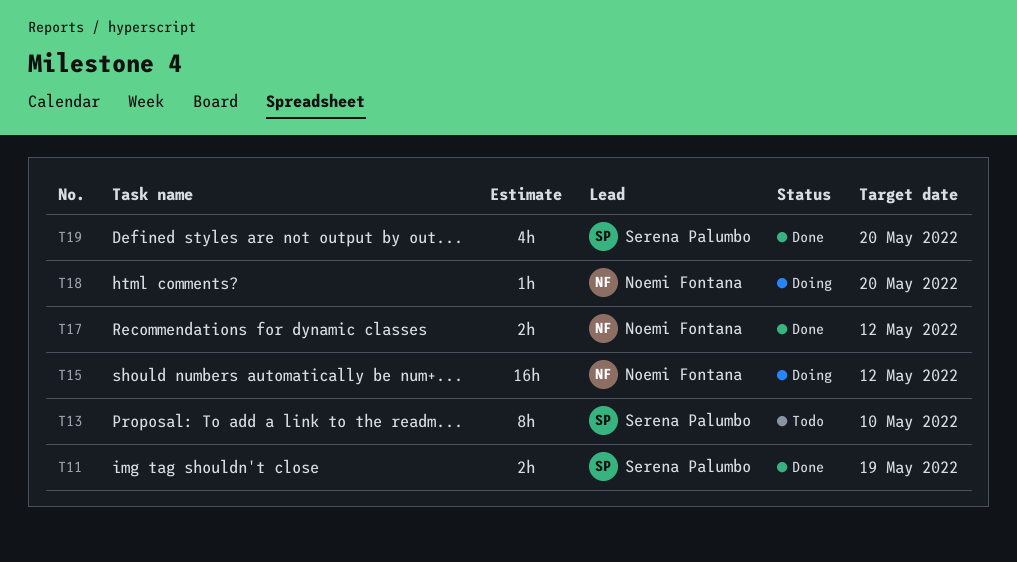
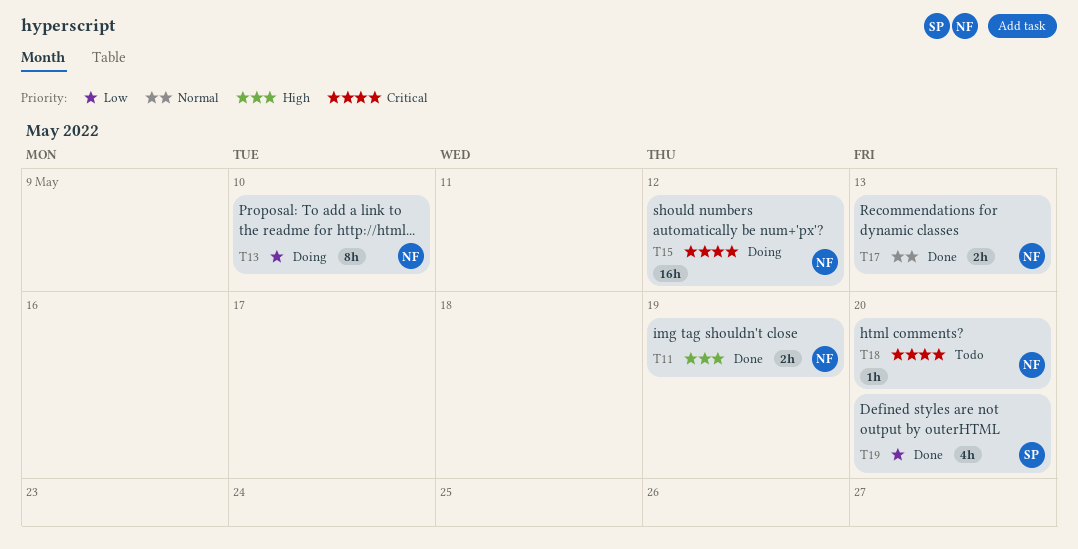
T11, owner: Serena Palumbo -> Noemi Fontana
T13, status: Todo -> Doing
T13, owner: Serena Palumbo -> Noemi Fontana
T17, due: May 12 -> May 13
T18, status: Doing -> Todo

